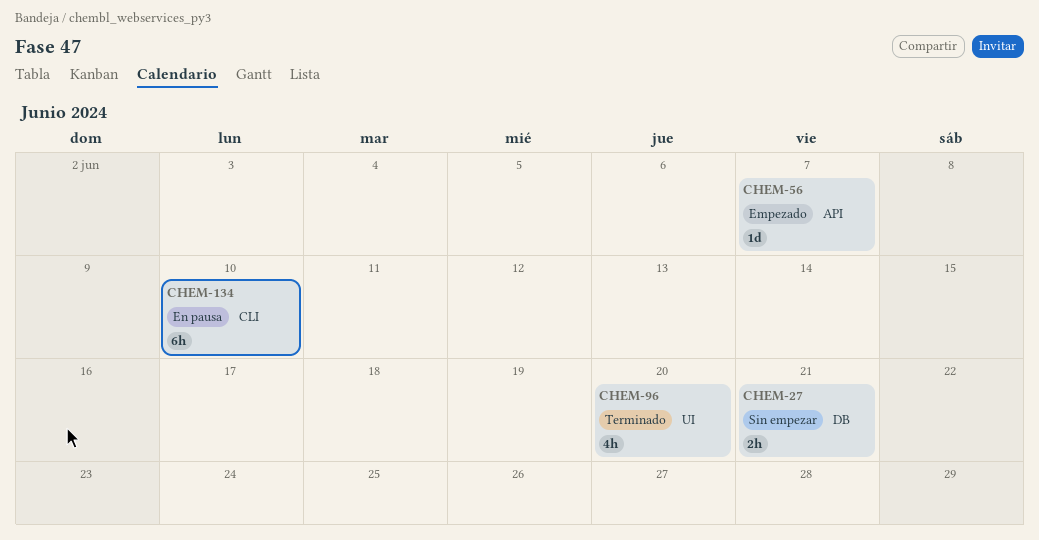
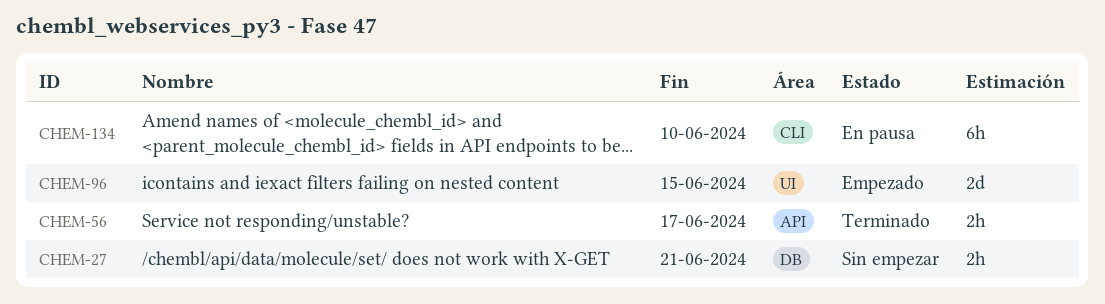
CHEM-56, status: Empezado -> Terminado
CHEM-56, estimate: 1d -> 2h
CHEM-56, due: Jun 7 -> Jun 17
CHEM-96, status: Terminado -> Empezado
CHEM-96, estimate: 4h -> 2d
CHEM-96, due: Jun 20 -> Jun 15

